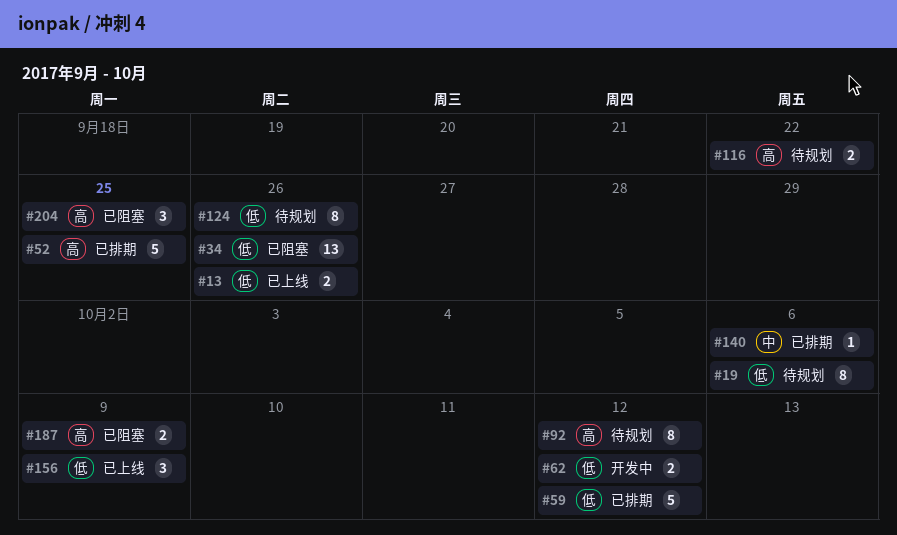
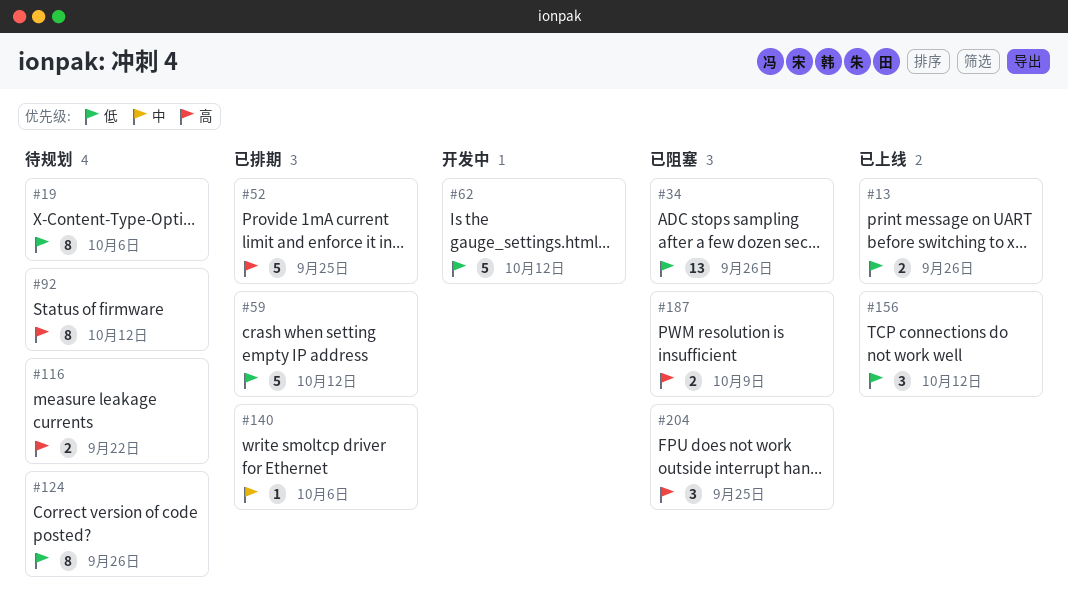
#62, estimate: 2 -> 5
#156, due: Oct 9 -> Oct 12

